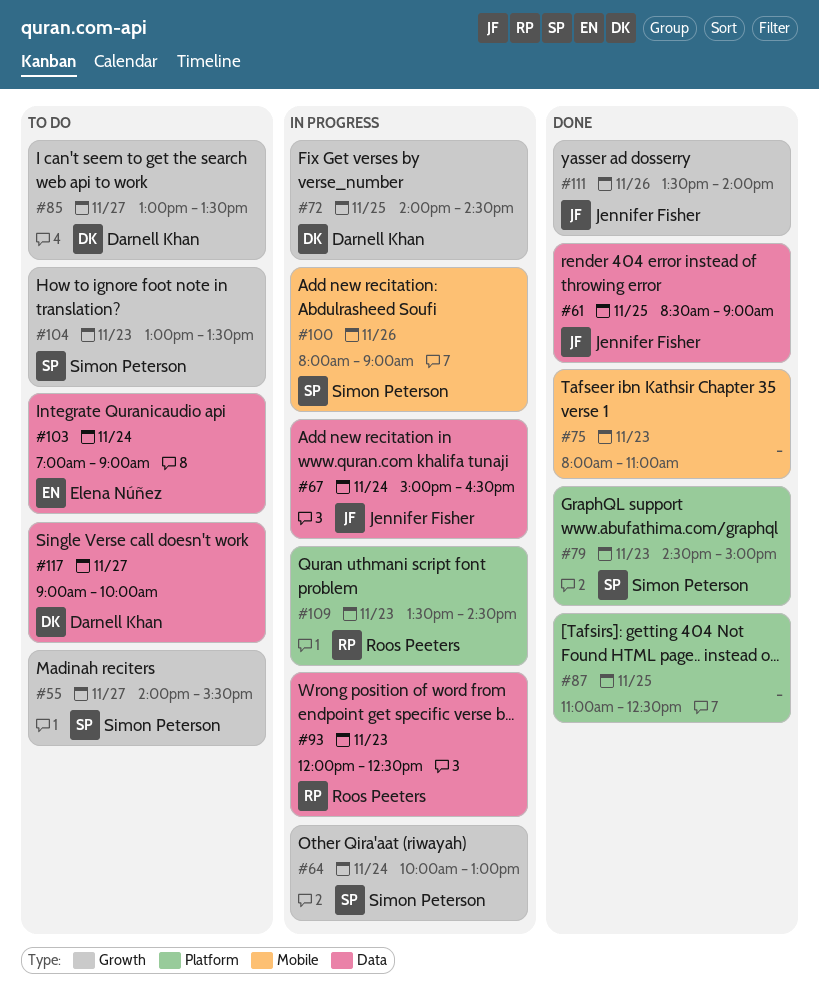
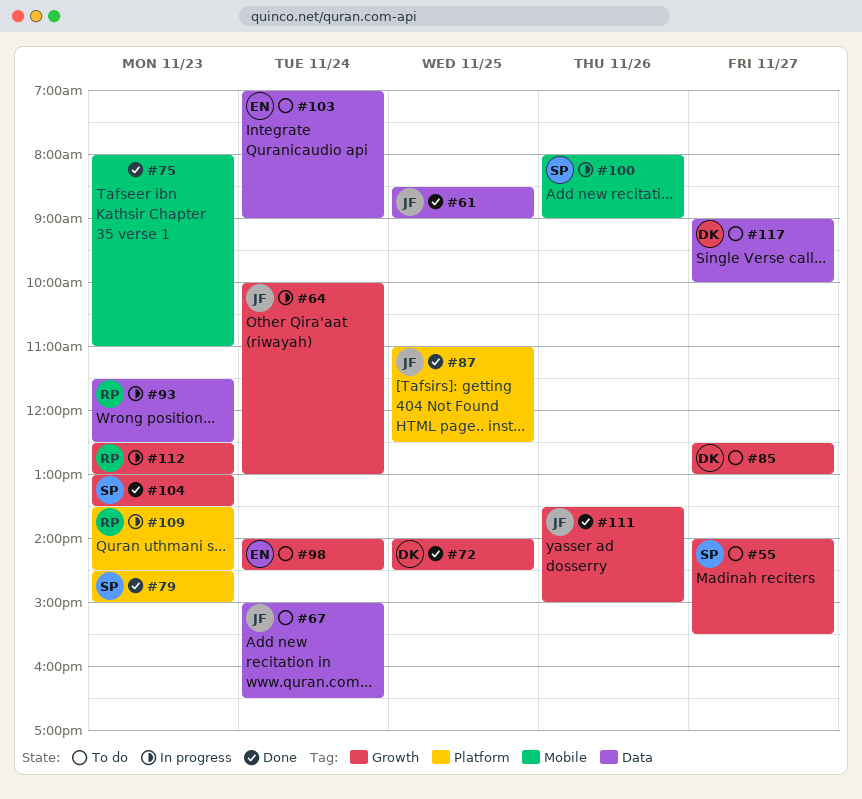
#64, owner: Simon Peterson -> Jennifer Fisher
#67, status: In progress -> To do
#72, status: In progress -> Done
#85, begins: 13:00 -> 12:30
#85, ends: 13:30 -> 13:00
#87, owner: none -> Jennifer Fisher
#93, begins: 12:00 -> 11:30
#98: none -> present
#104, status: To do -> Done
#111, ends: 14:00 -> 15:00
#112: none -> present

